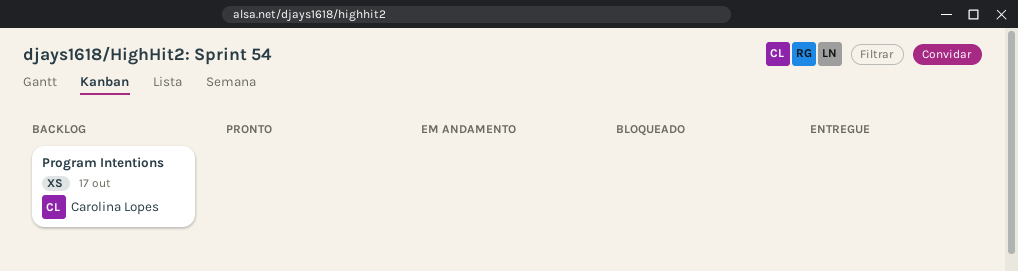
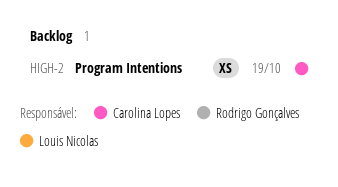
Program Intentions, due: Oct 17 -> Oct 19

